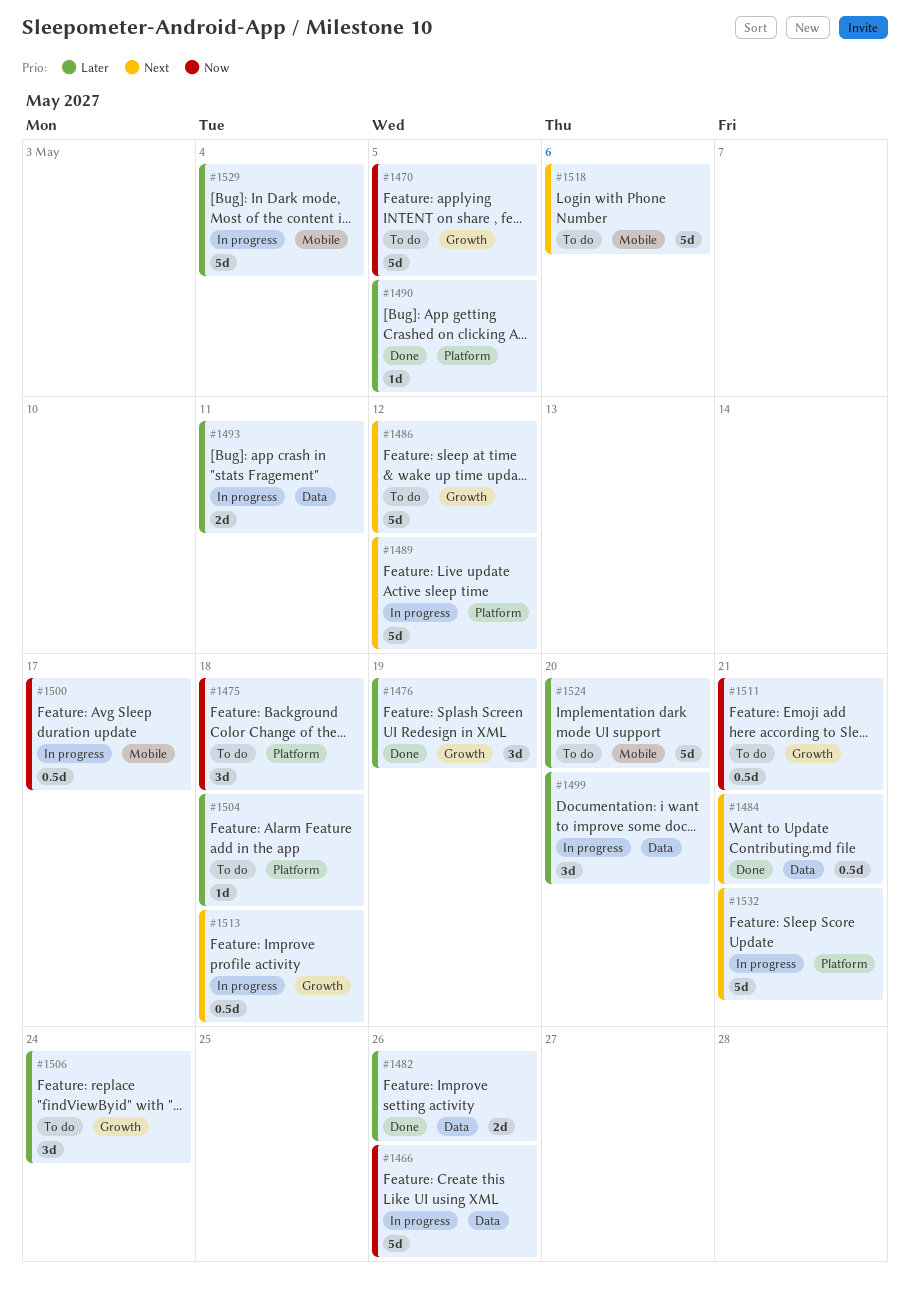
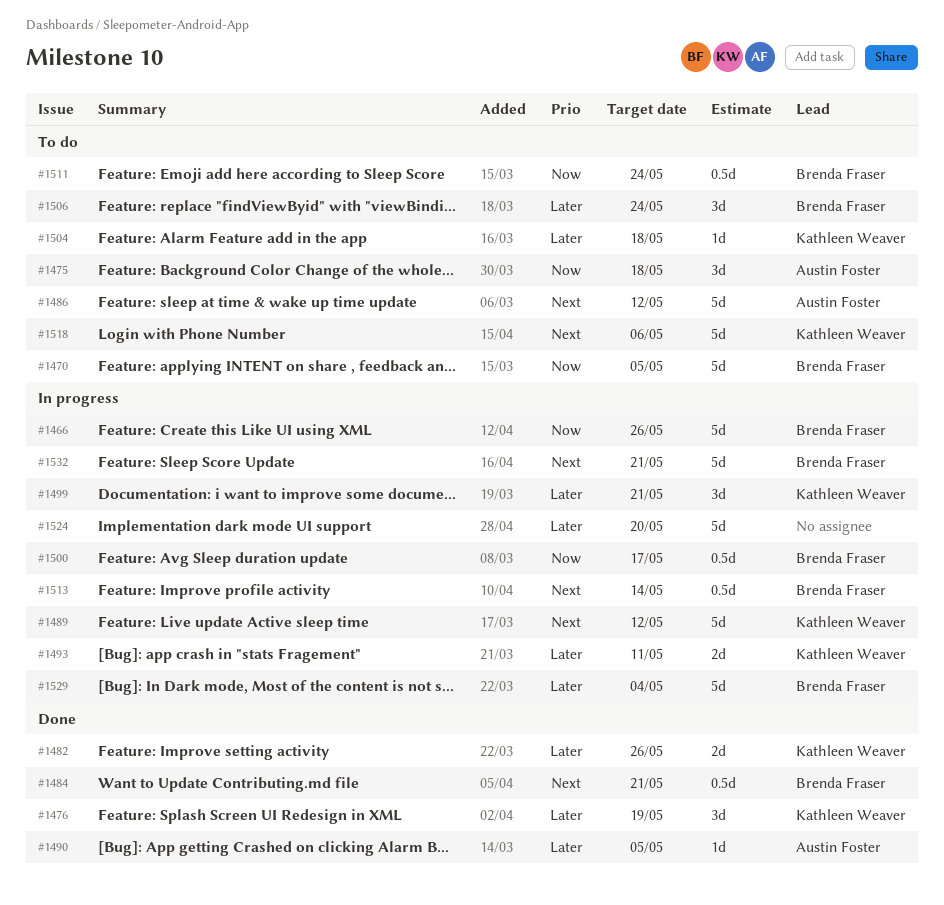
#1499, due: May 20 -> May 21
#1511, due: May 21 -> May 24
#1513, due: May 18 -> May 14
#1524, status: To do -> In progress

